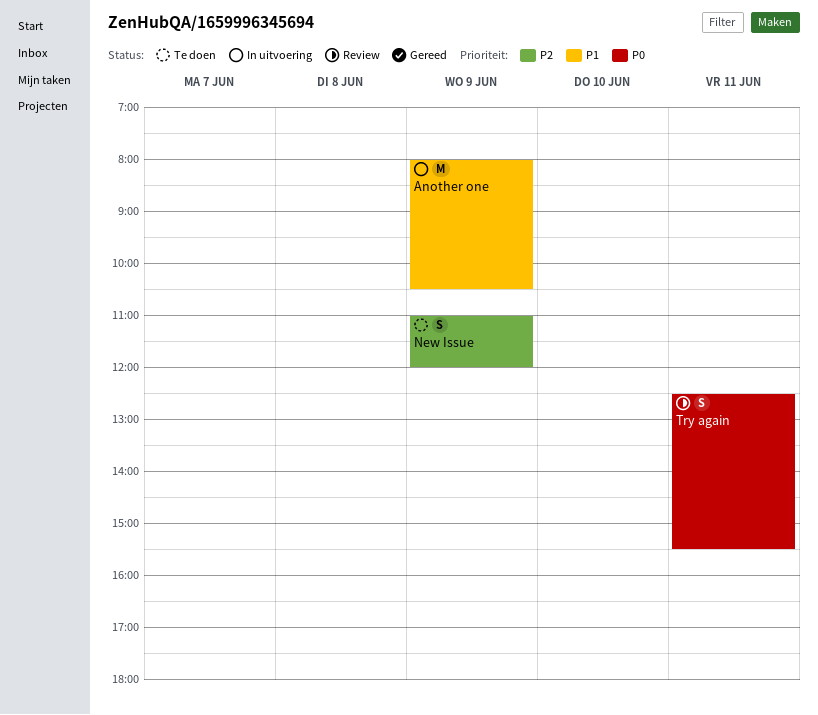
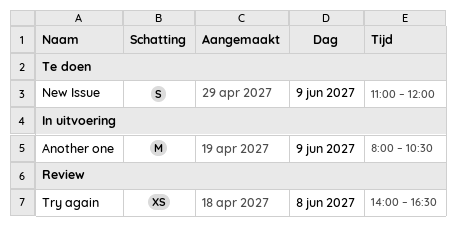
Try again, estimate: S -> XS
Try again, day: Jun 11 -> Jun 8
Try again, begins: 12:30 -> 14:00
Try again, ends: 15:30 -> 16:30

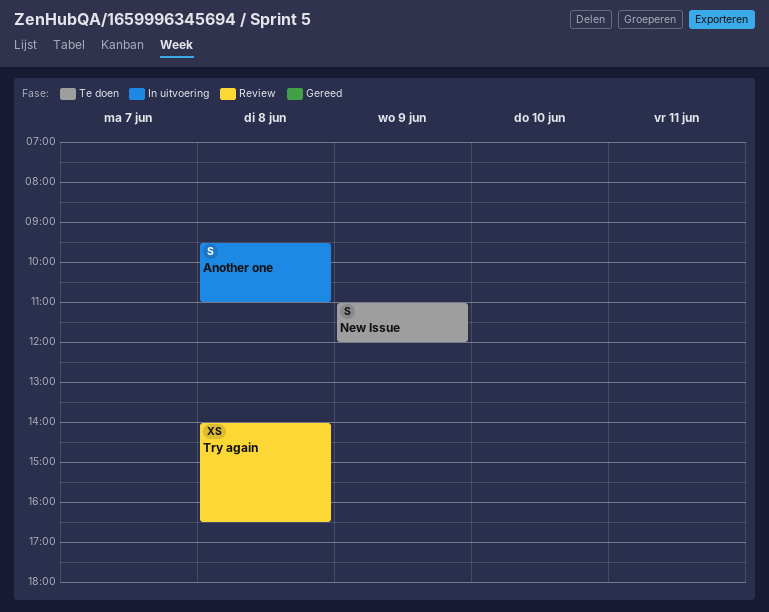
Another one, estimate: M -> S
Another one, day: Jun 9 -> Jun 8
Another one, begins: 08:00 -> 09:30
Another one, ends: 10:30 -> 11:00

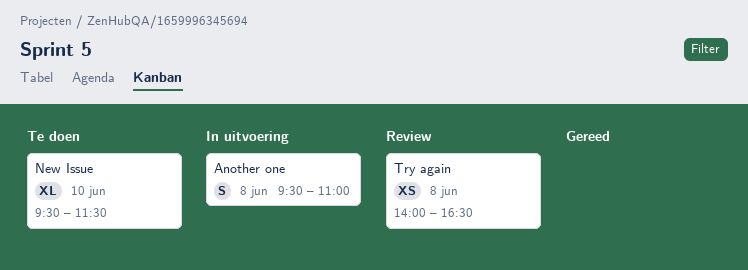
New Issue, estimate: S -> XL
New Issue, day: Jun 9 -> Jun 10
New Issue, begins: 11:00 -> 09:30
New Issue, ends: 12:00 -> 11:30

